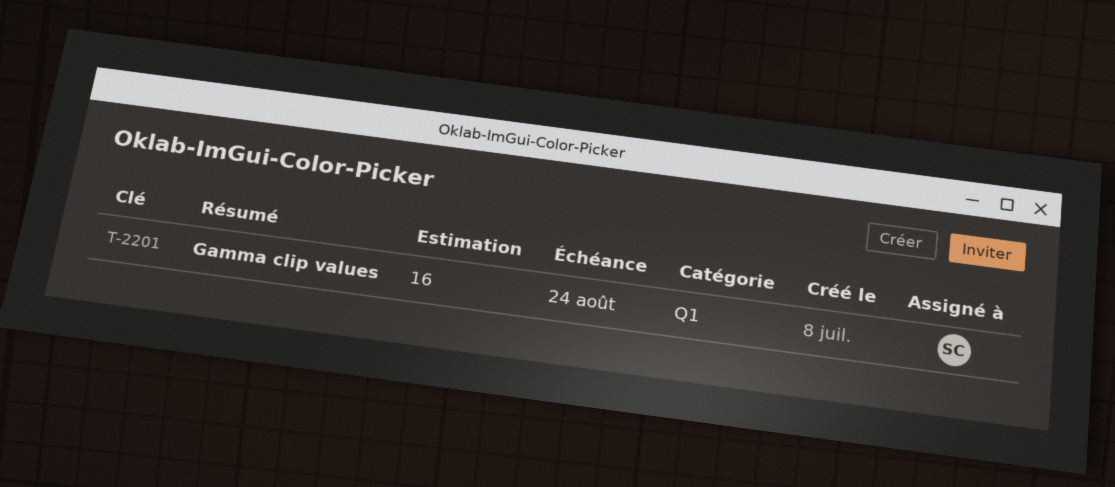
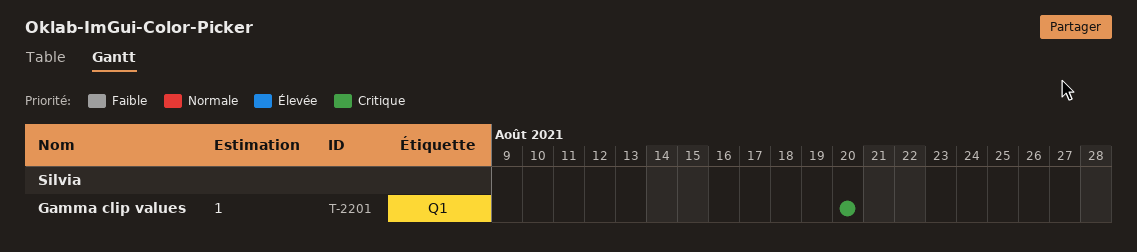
T-2201, estimate: 16 -> 1
T-2201, due: Aug 24 -> Aug 20

